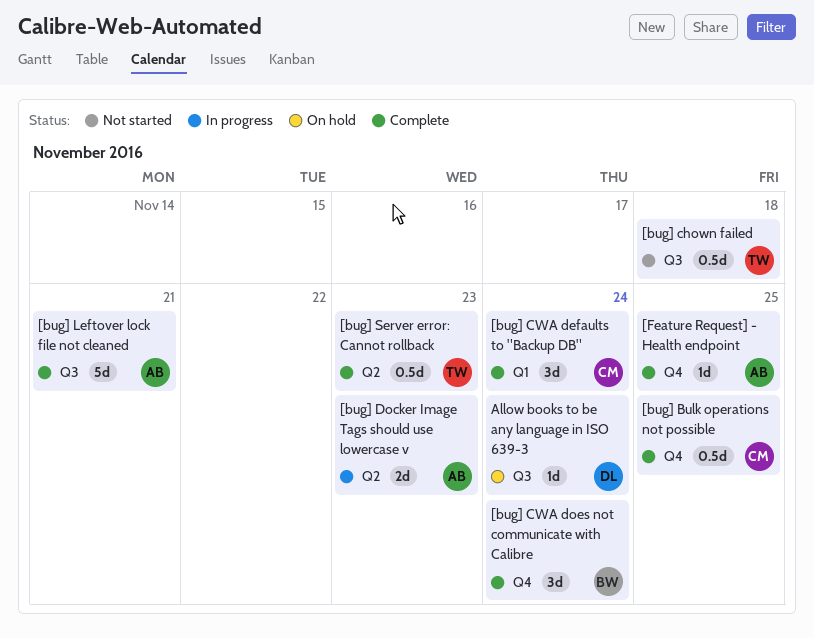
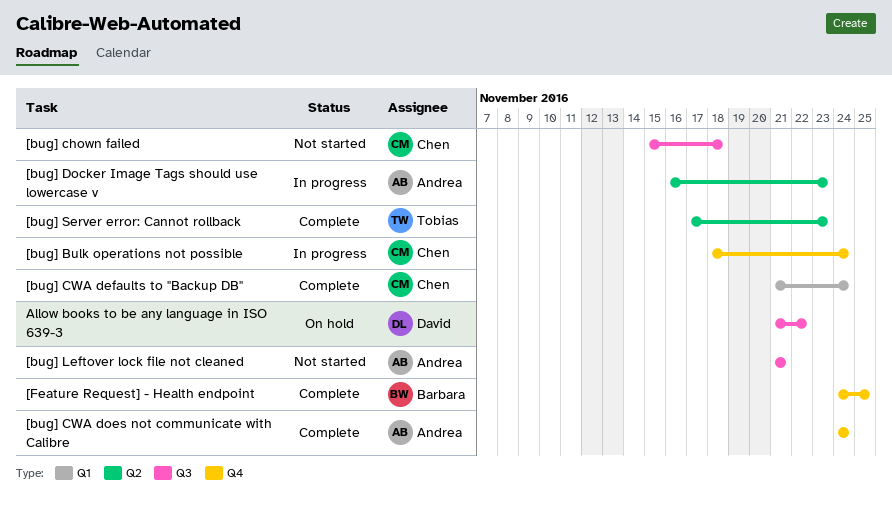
[bug] Bulk operations not possible, status: Complete -> In progress
[bug] Bulk operations not possible, due: Nov 25 -> Nov 24
[bug] chown failed, owner: Tobias -> Chen
[bug] CWA does not communicate with Calibre, owner: Barbara -> Andrea
[bug] Leftover lock file not cleaned, status: Complete -> Not started
[Feature Request] - Health endpoint, owner: Andrea -> Barbara
Allow books to be any language in ISO 639-3, due: Nov 24 -> Nov 22

